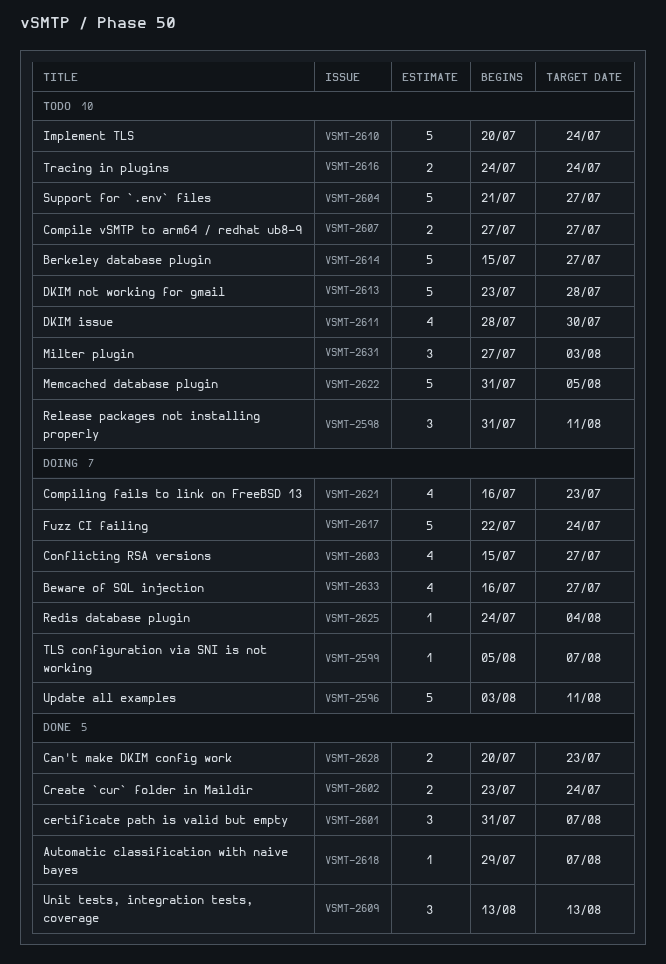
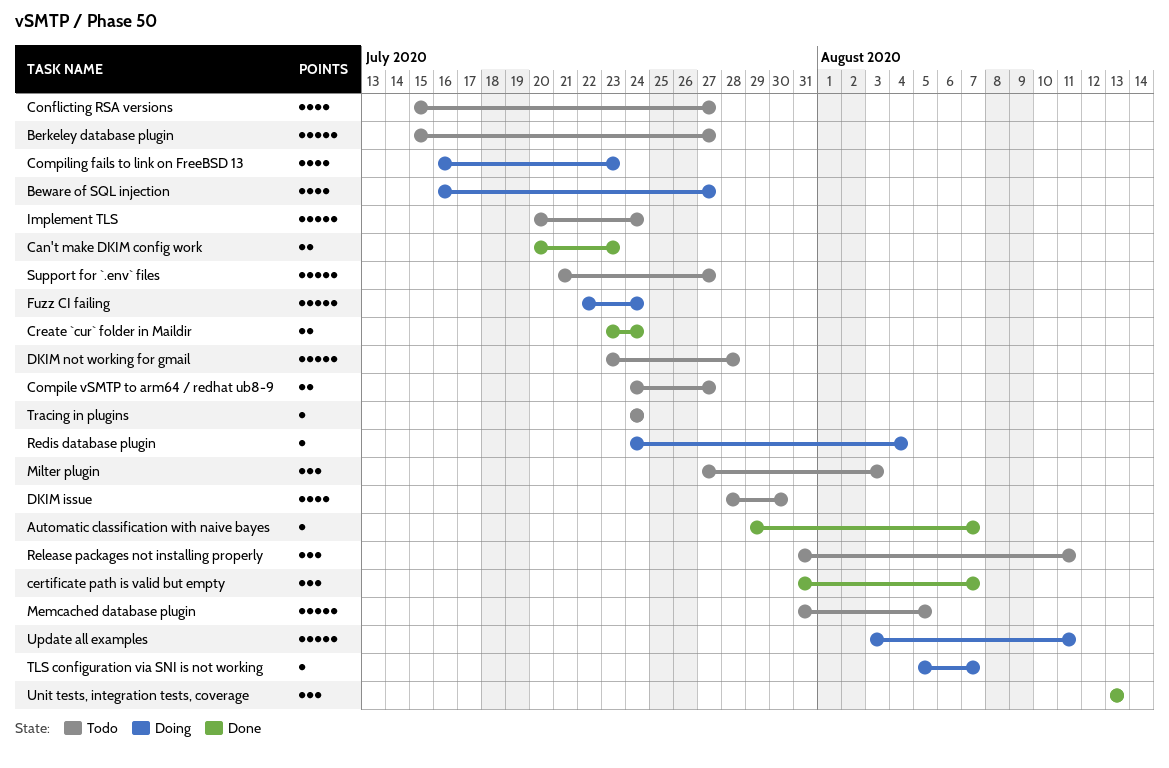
Compile vSMTP to arm64 / redhat ub8-9, start: Jul 27 -> Jul 24
Conflicting RSA versions, status: Doing -> Todo
Tracing in plugins, estimate: 2 -> 1

